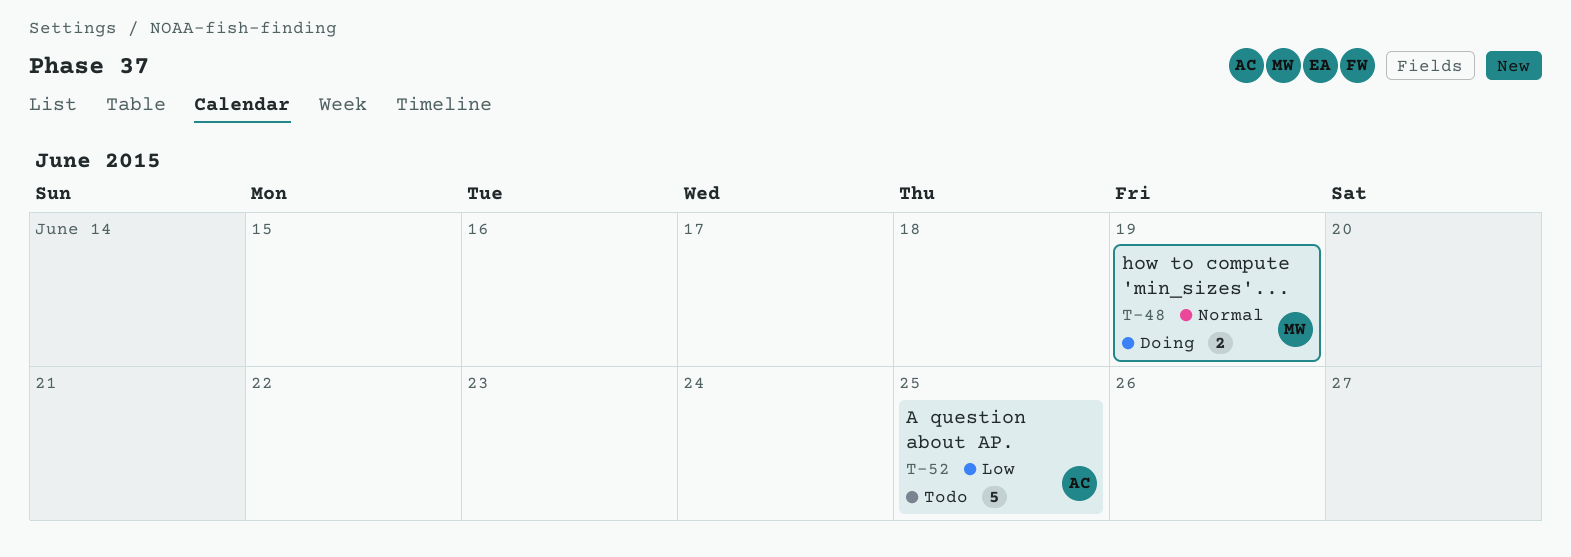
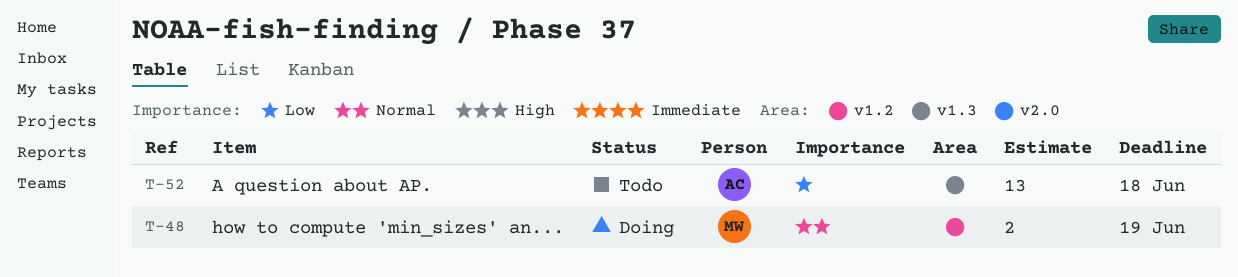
T-52, estimate: 5 -> 13
T-52, due: Jun 25 -> Jun 18

